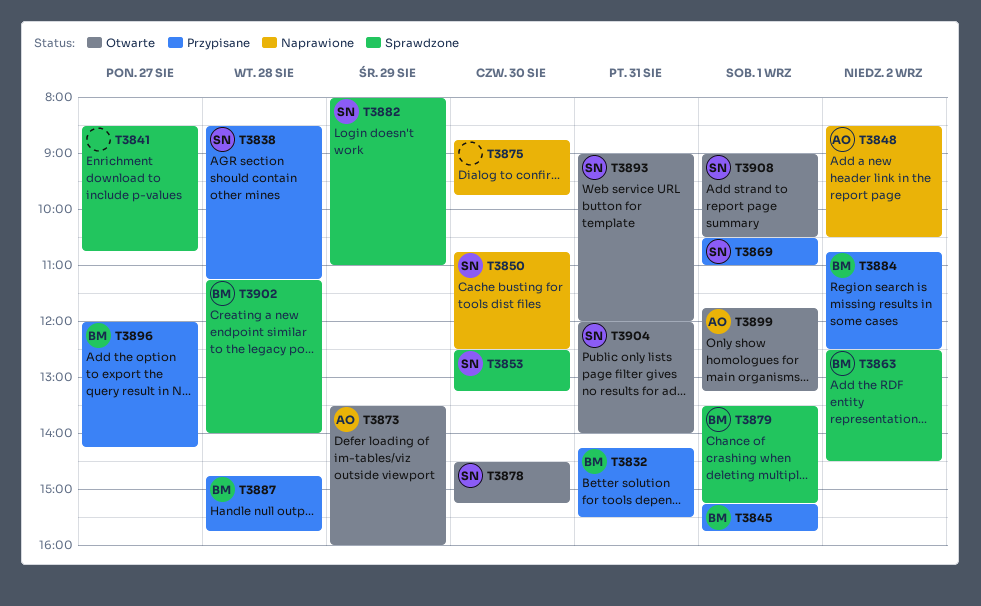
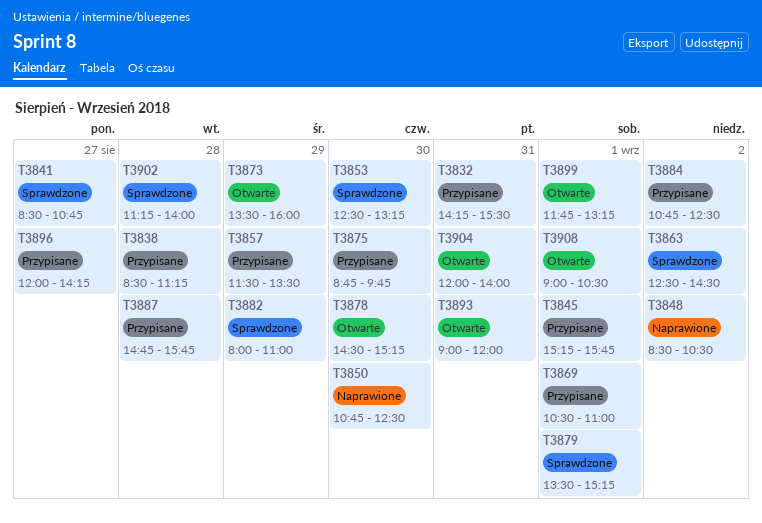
T3857: none -> present
T3875, status: Naprawione -> Przypisane

